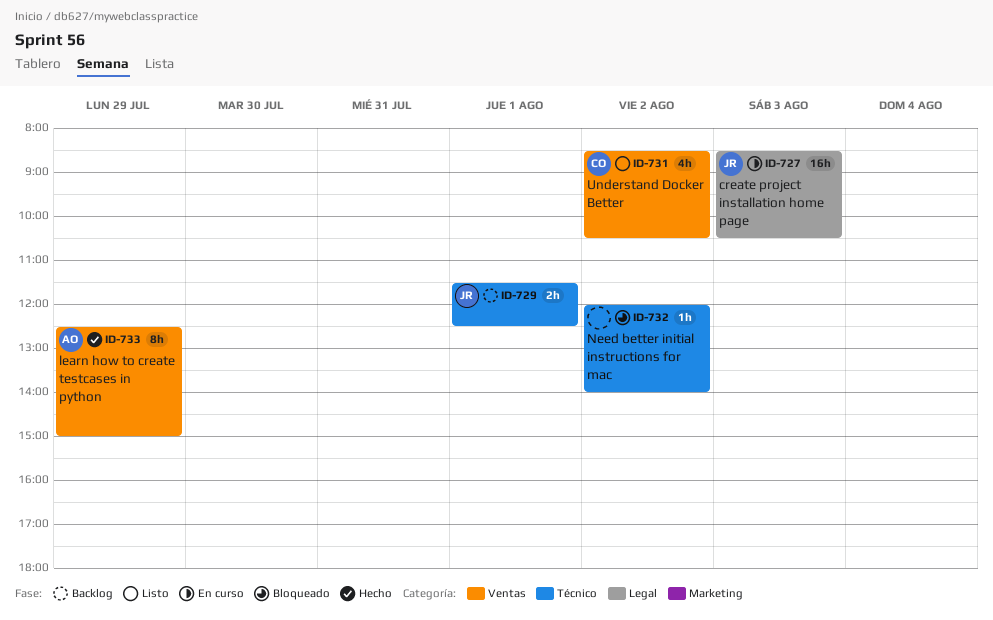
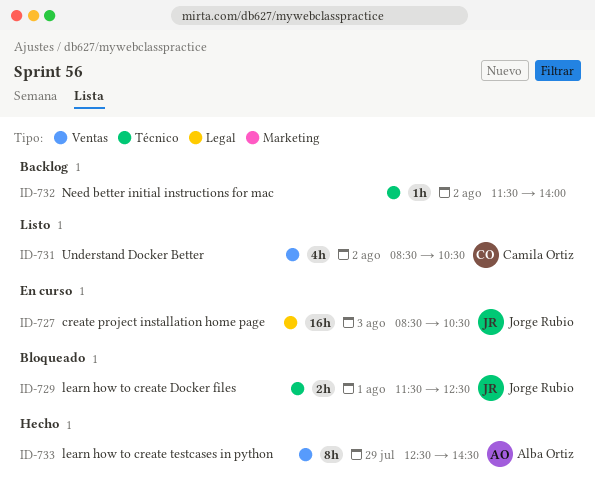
ID-729, status: Backlog -> Bloqueado
ID-732, status: Bloqueado -> Backlog
ID-732, begins: 12:00 -> 11:30
ID-733, ends: 15:00 -> 14:30

